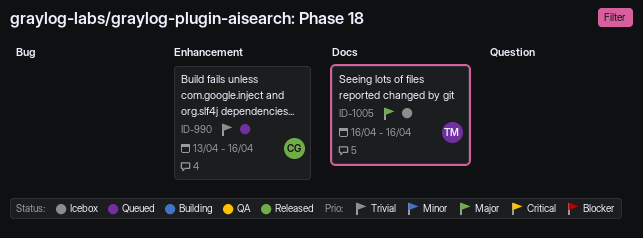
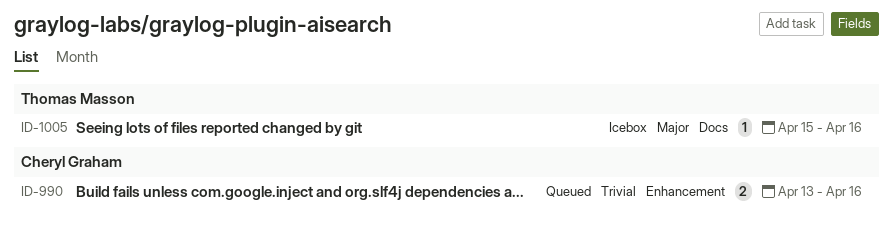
ID-1005, start: Apr 16 -> Apr 15

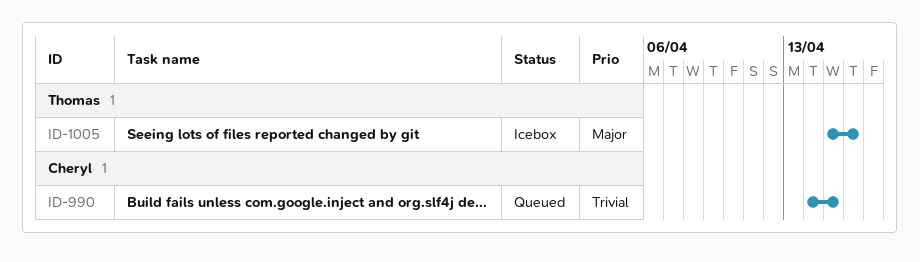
ID-990, start: Apr 13 -> Apr 14
ID-990, due: Apr 16 -> Apr 15

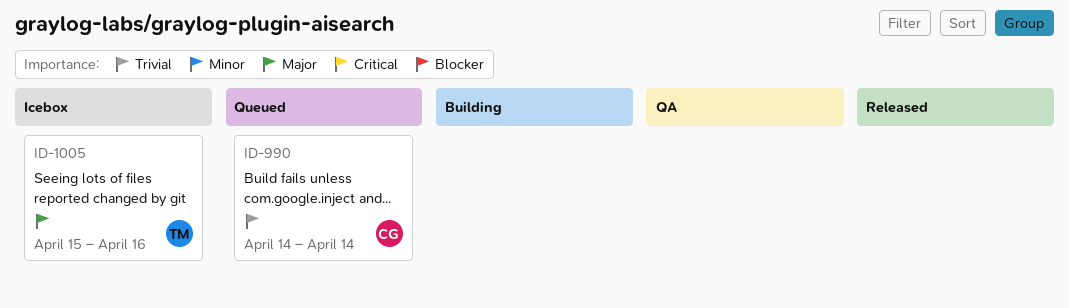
ID-990, due: Apr 15 -> Apr 14

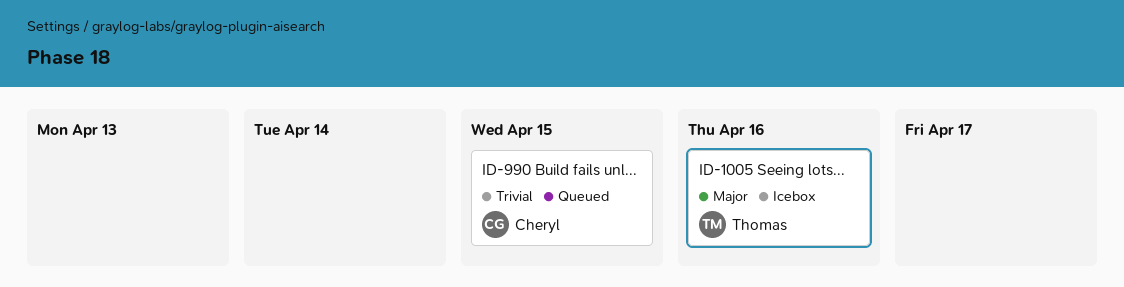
ID-990, due: Apr 14 -> Apr 15

